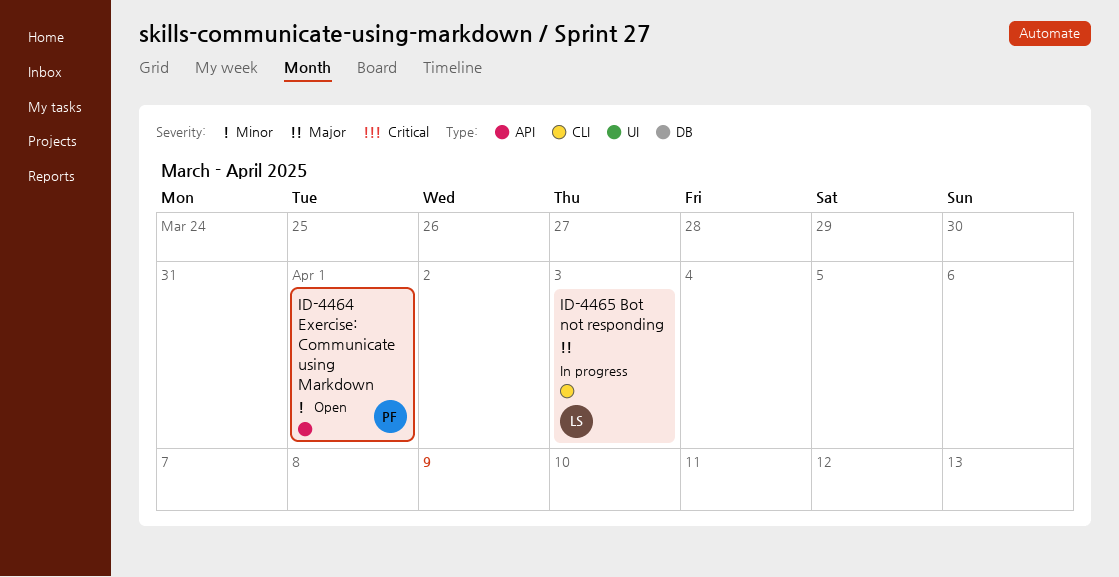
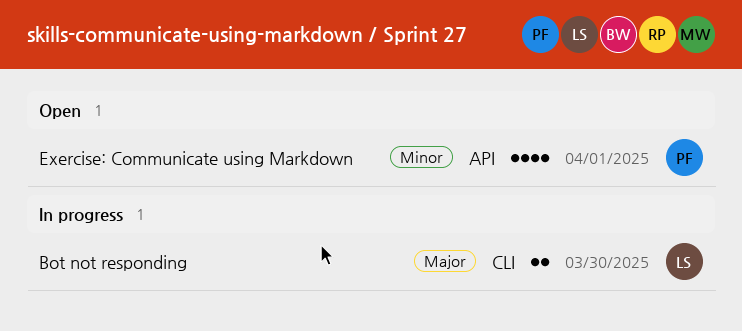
Bot not responding, due: Apr 3 -> Mar 30

